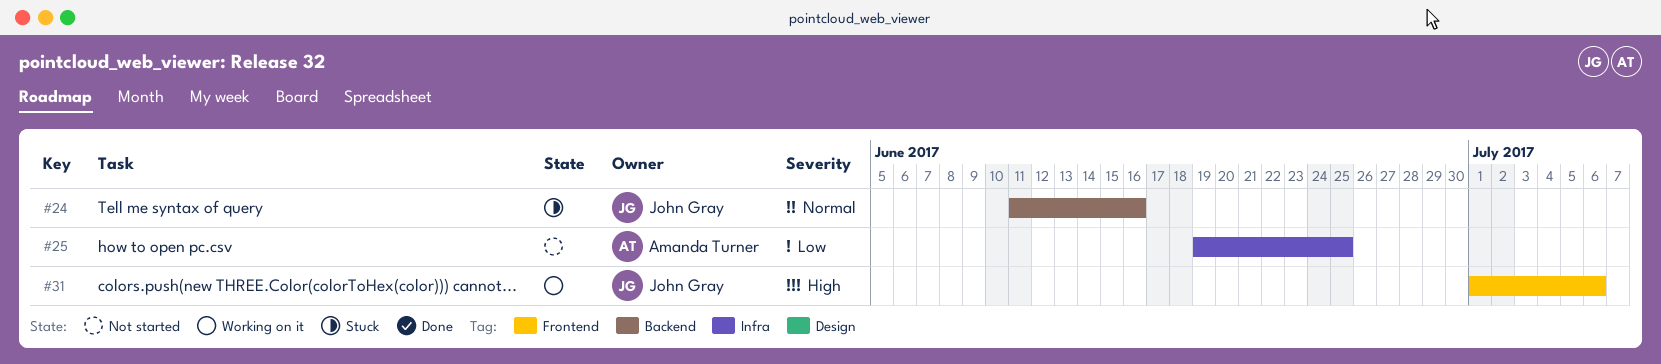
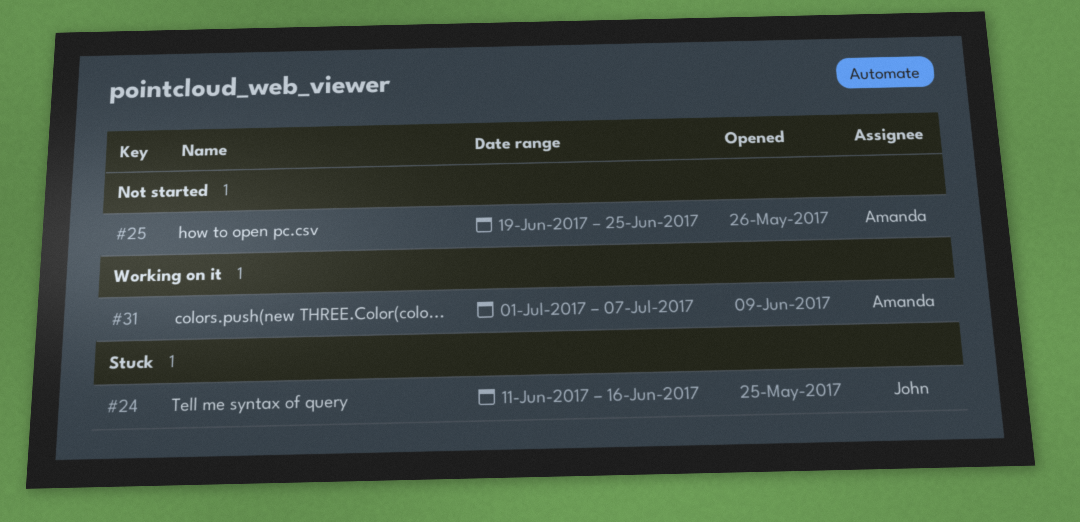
#31, owner: John Gray -> Amanda Turner
#31, due: Jul 6 -> Jul 7

